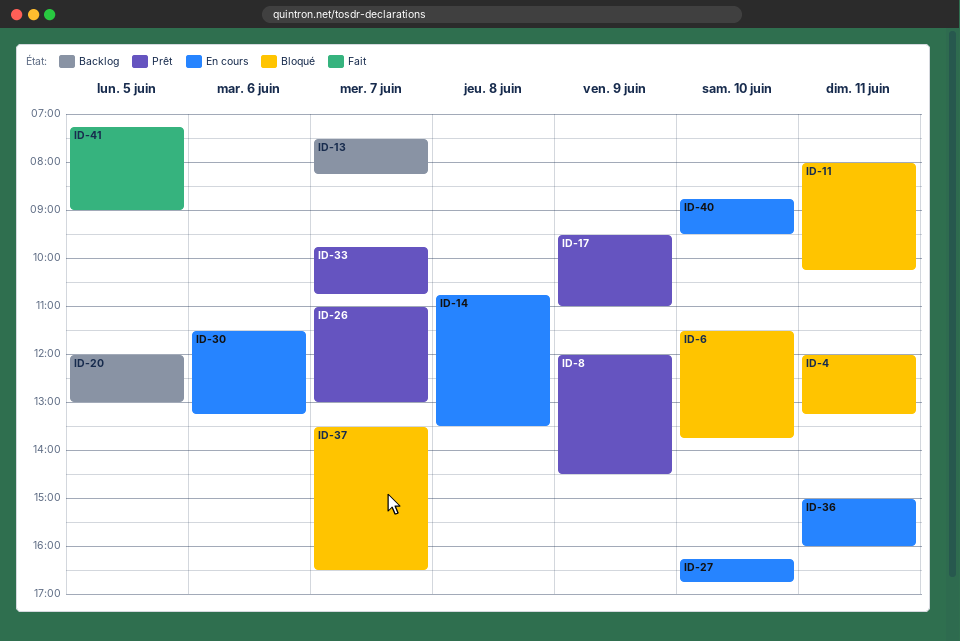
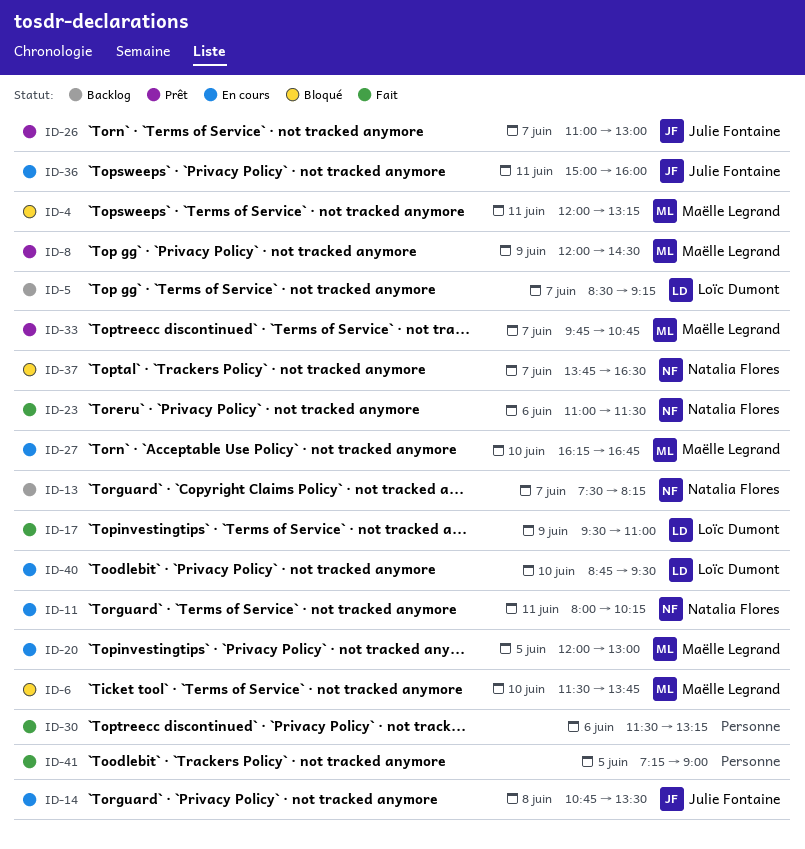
ID-5: none -> present
ID-11, status: Bloqué -> En cours
ID-17, status: Prêt -> Fait
ID-20, status: Backlog -> En cours
ID-23: none -> present
ID-30, status: En cours -> Fait
ID-37, begins: 13:30 -> 13:45

